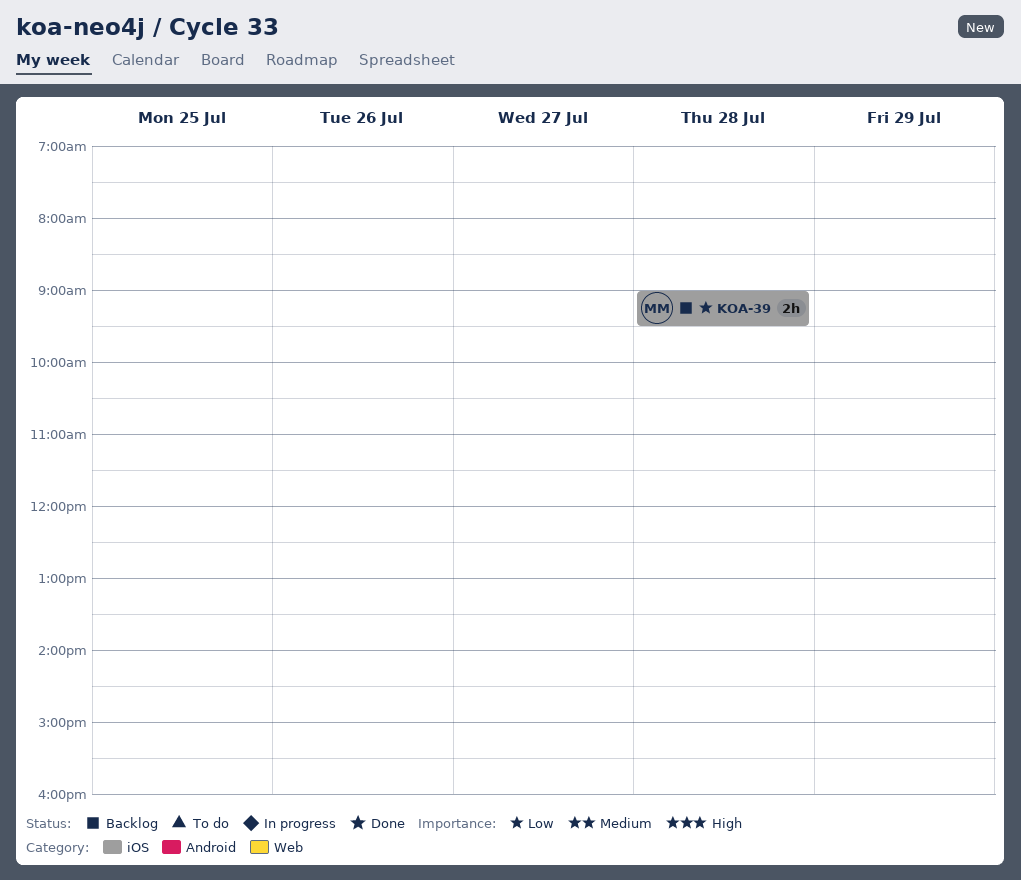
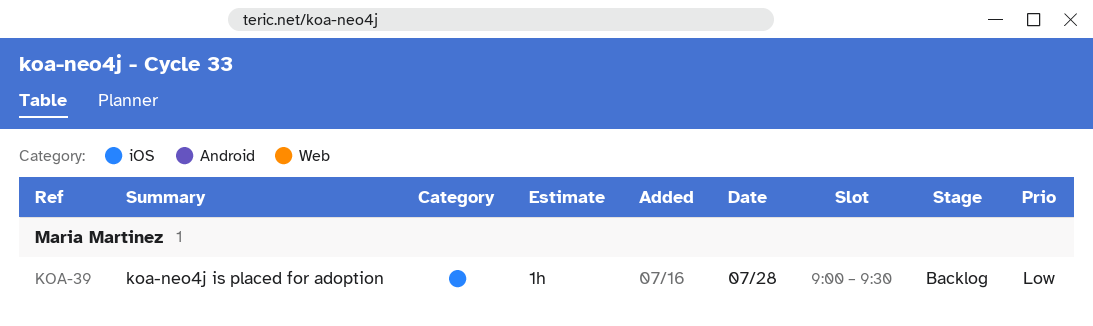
KOA-39, estimate: 2h -> 1h

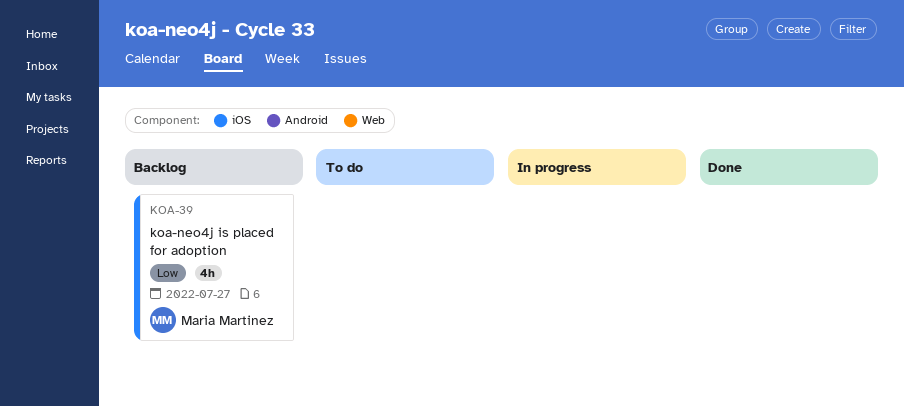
KOA-39, estimate: 1h -> 4h
KOA-39, day: Jul 28 -> Jul 27

